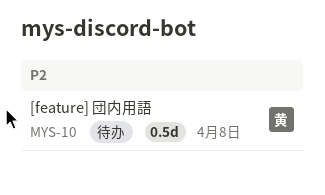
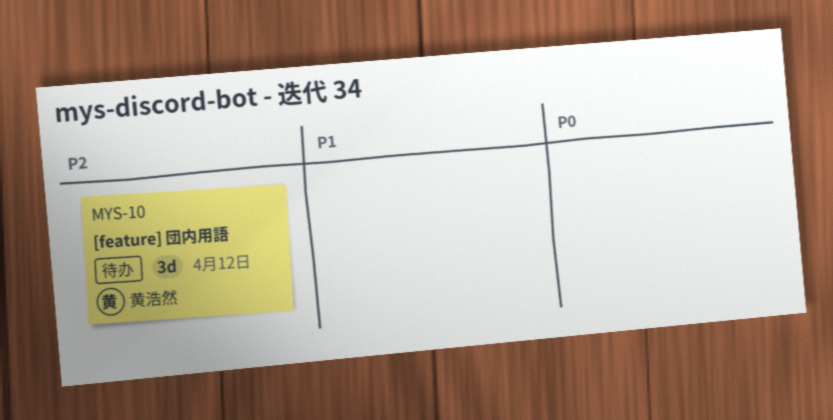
MYS-10, estimate: 0.5d -> 3d
MYS-10, due: Apr 8 -> Apr 12

